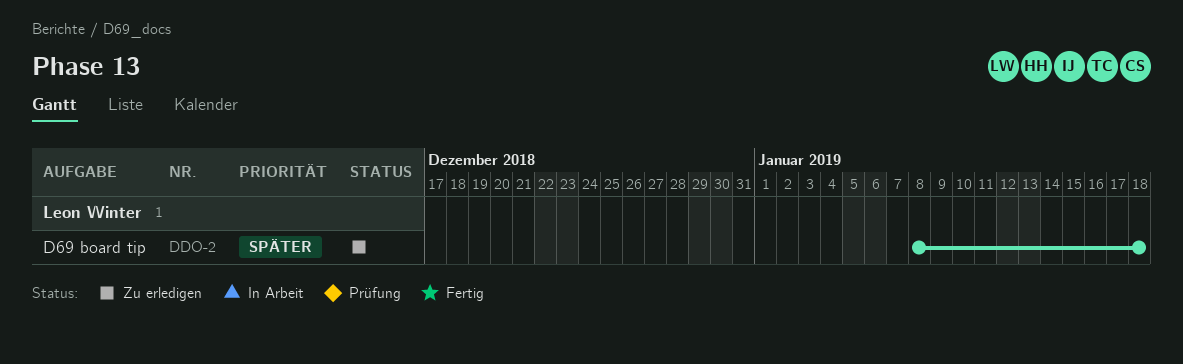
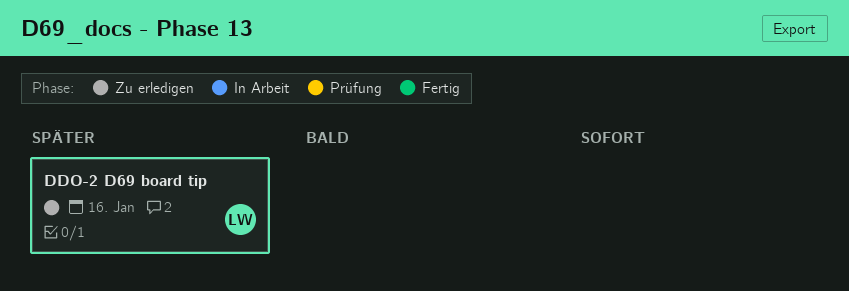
DDO-2, due: Jan 18 -> Jan 16

